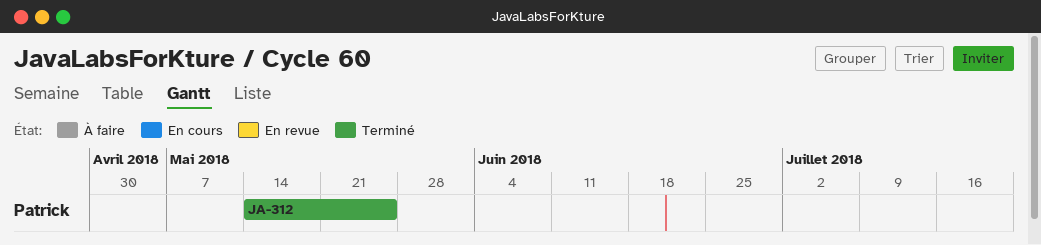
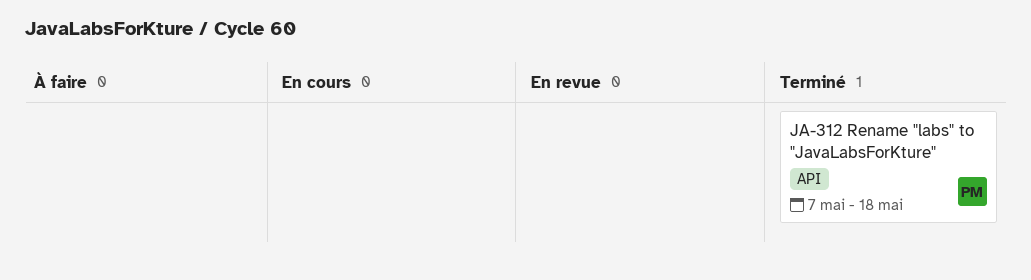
JA-312, start: May 14 -> May 7
JA-312, due: May 25 -> May 18

